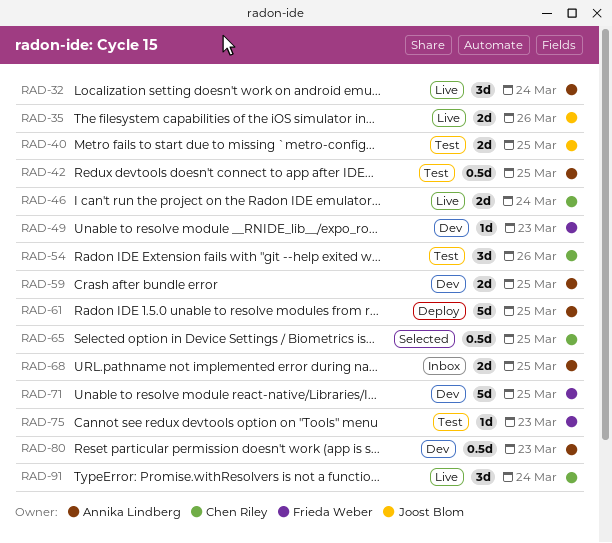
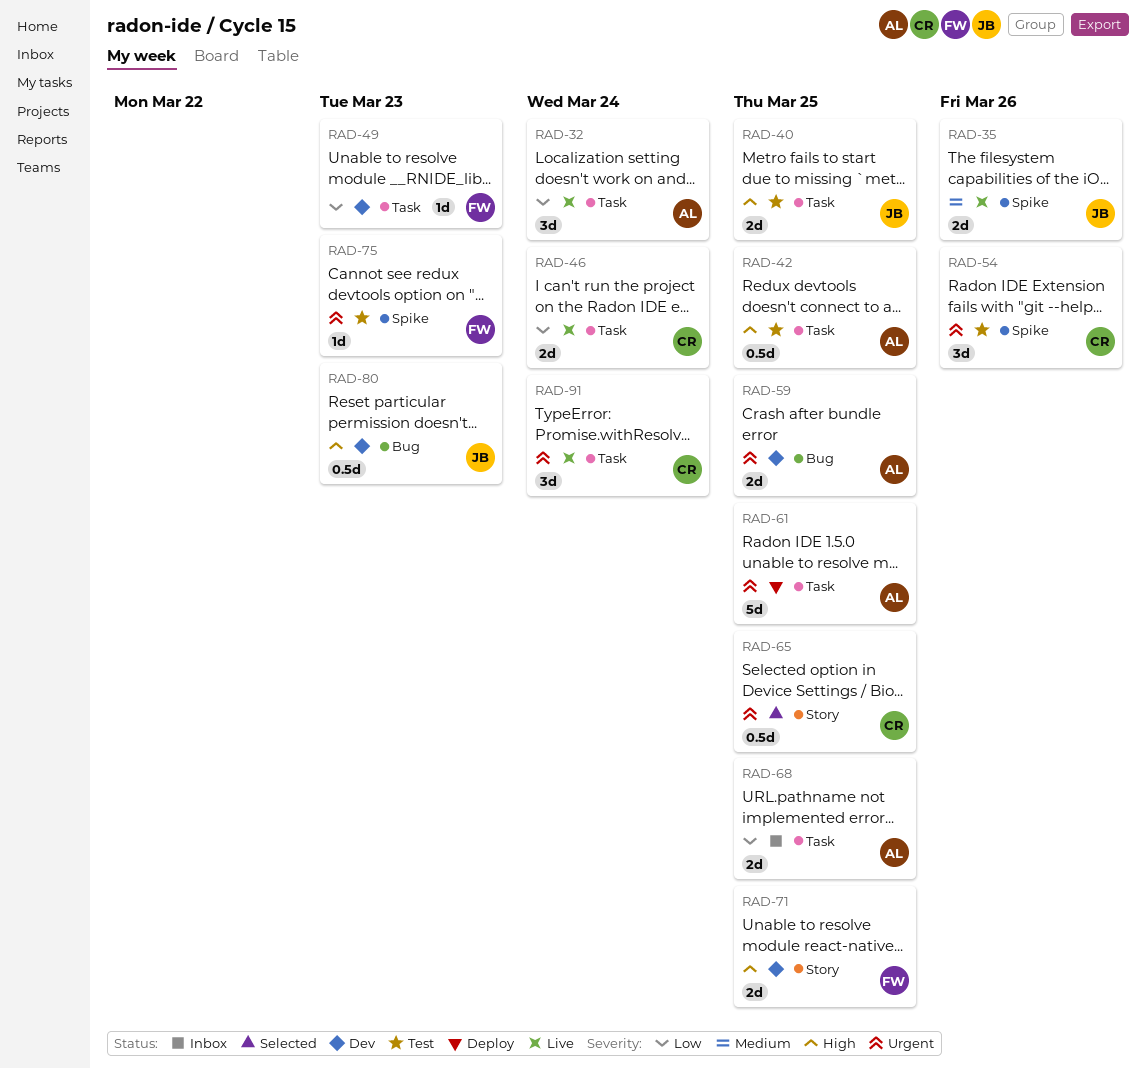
RAD-71, estimate: 5d -> 2d
RAD-80, owner: Annika Lindberg -> Joost Blom

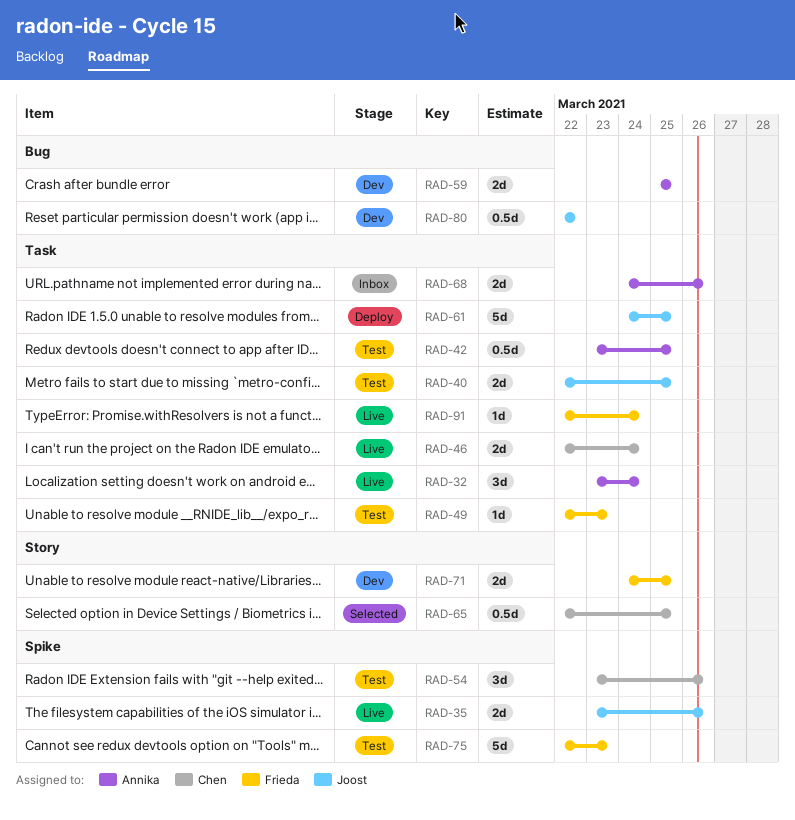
RAD-49, status: Dev -> Test
RAD-61, owner: Annika -> Joost
RAD-68, due: Mar 25 -> Mar 26
RAD-75, estimate: 1d -> 5d
RAD-80, due: Mar 23 -> Mar 22
RAD-91, owner: Chen -> Frieda
RAD-91, estimate: 3d -> 1d

